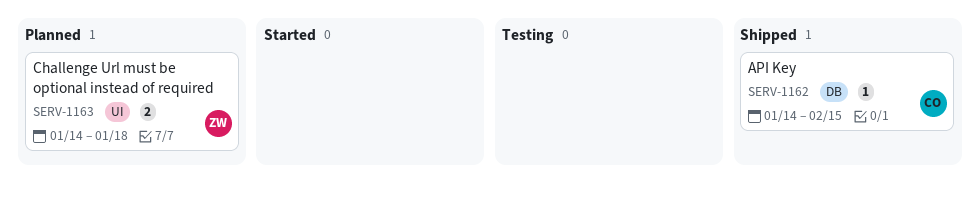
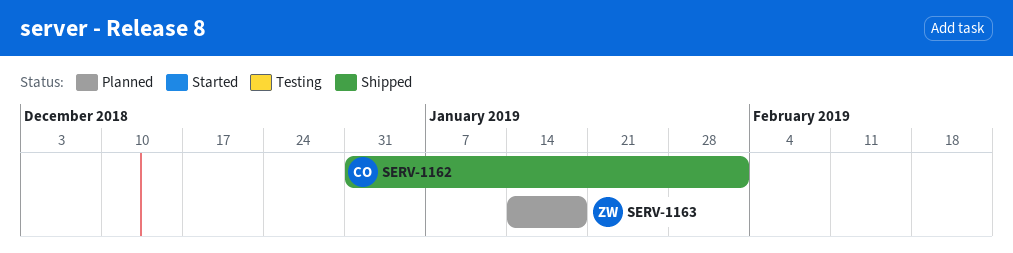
SERV-1162, start: Jan 14 -> Dec 31
SERV-1162, due: Feb 15 -> Feb 1

